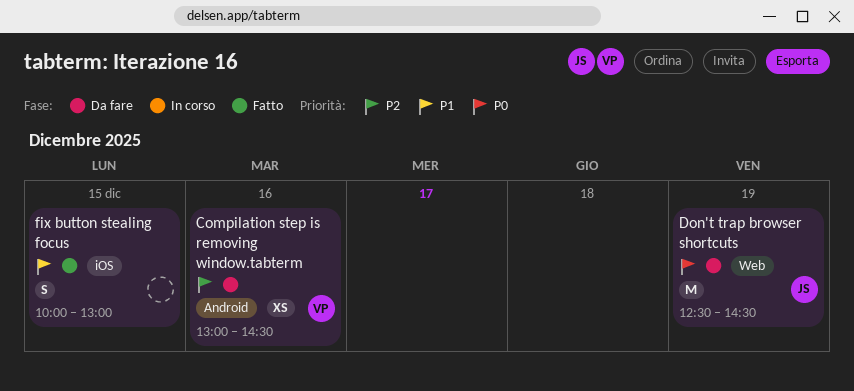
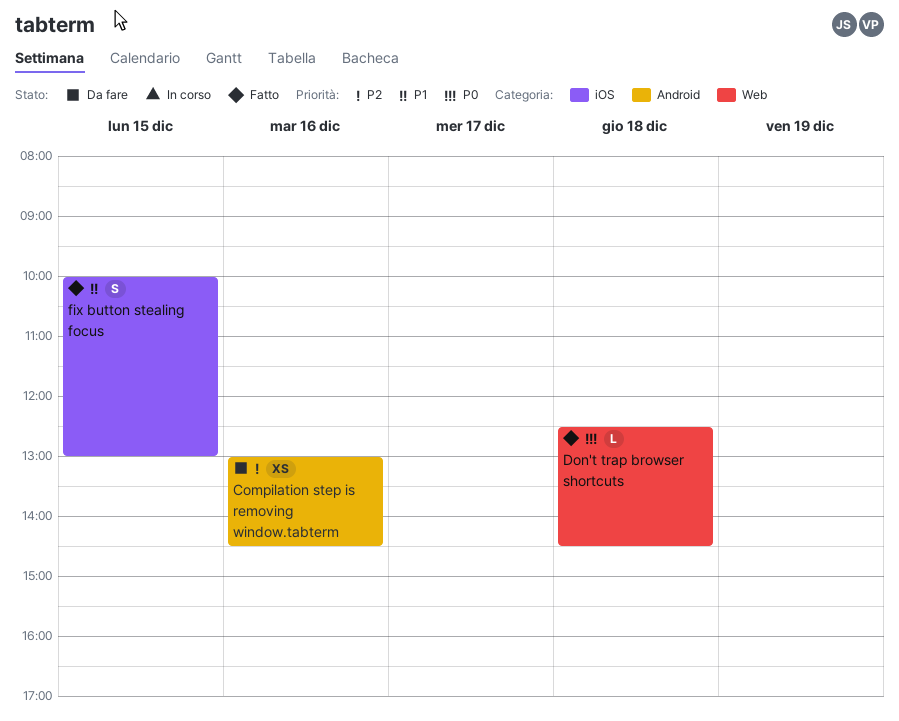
Don't trap browser shortcuts, status: Da fare -> Fatto
Don't trap browser shortcuts, estimate: M -> L
Don't trap browser shortcuts, day: Dec 19 -> Dec 18

